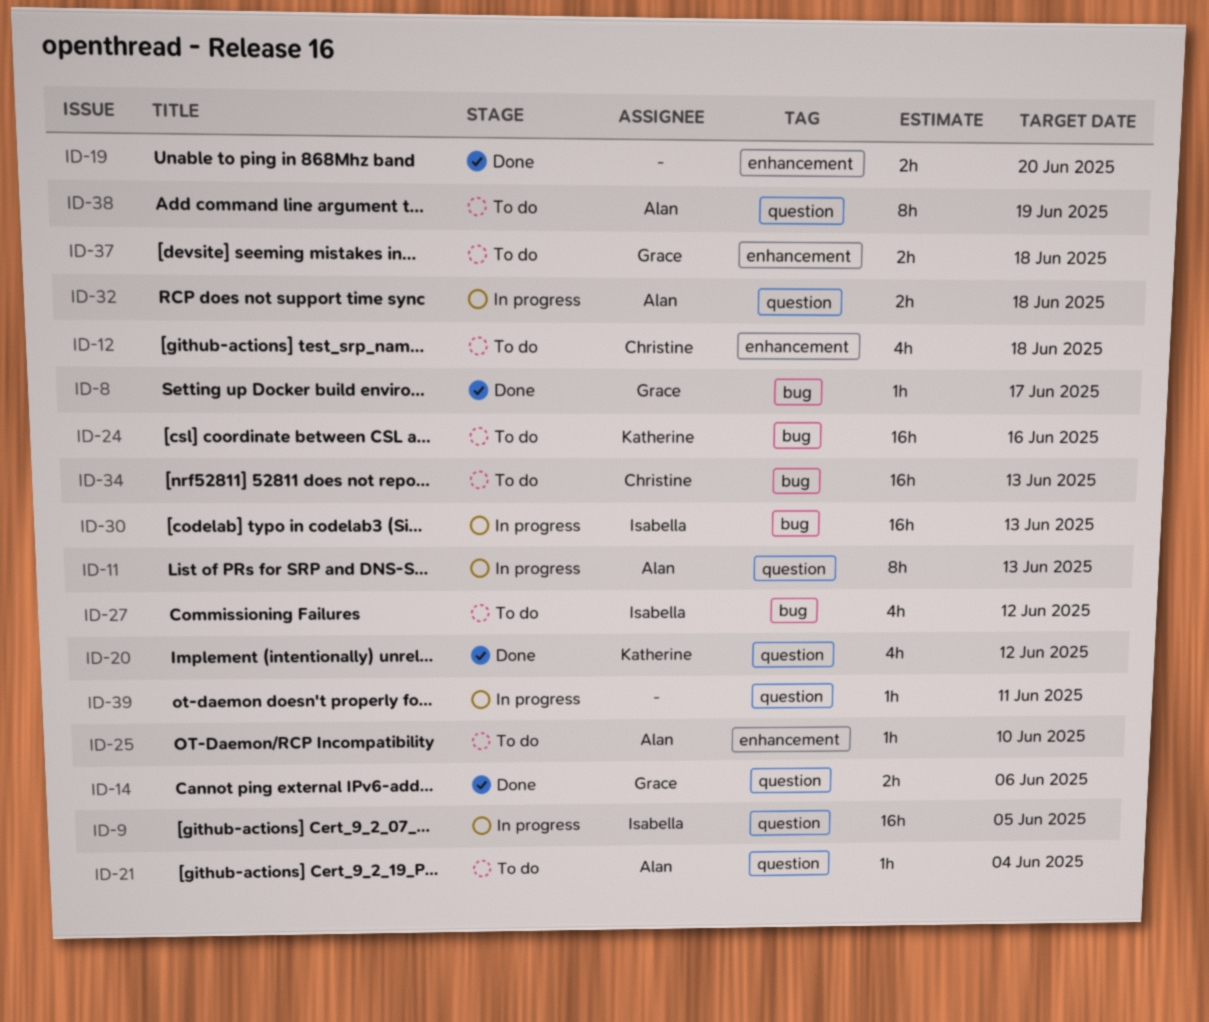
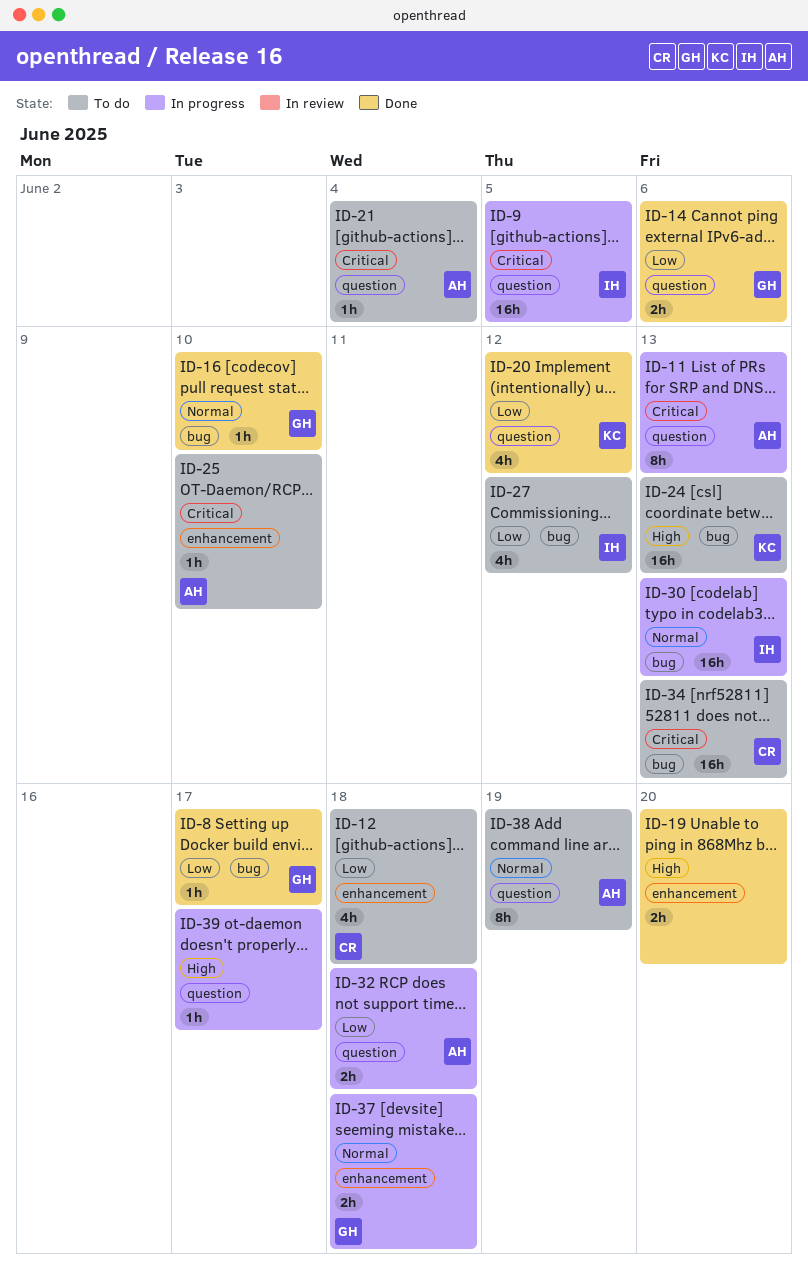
ID-16: none -> present
ID-24, due: Jun 16 -> Jun 13
ID-37, status: To do -> In progress
ID-39, due: Jun 11 -> Jun 17

